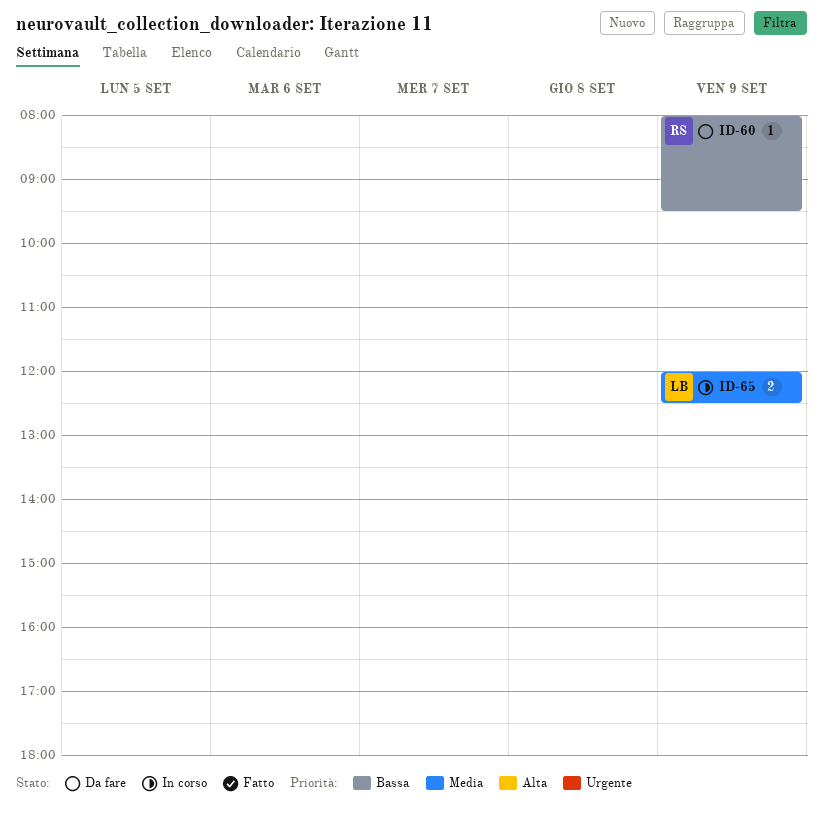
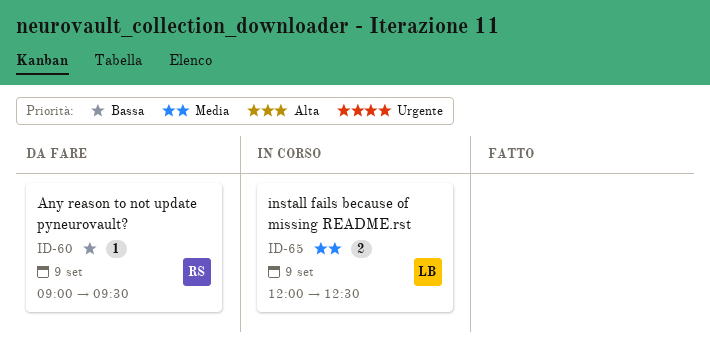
ID-60, begins: 08:00 -> 09:00

